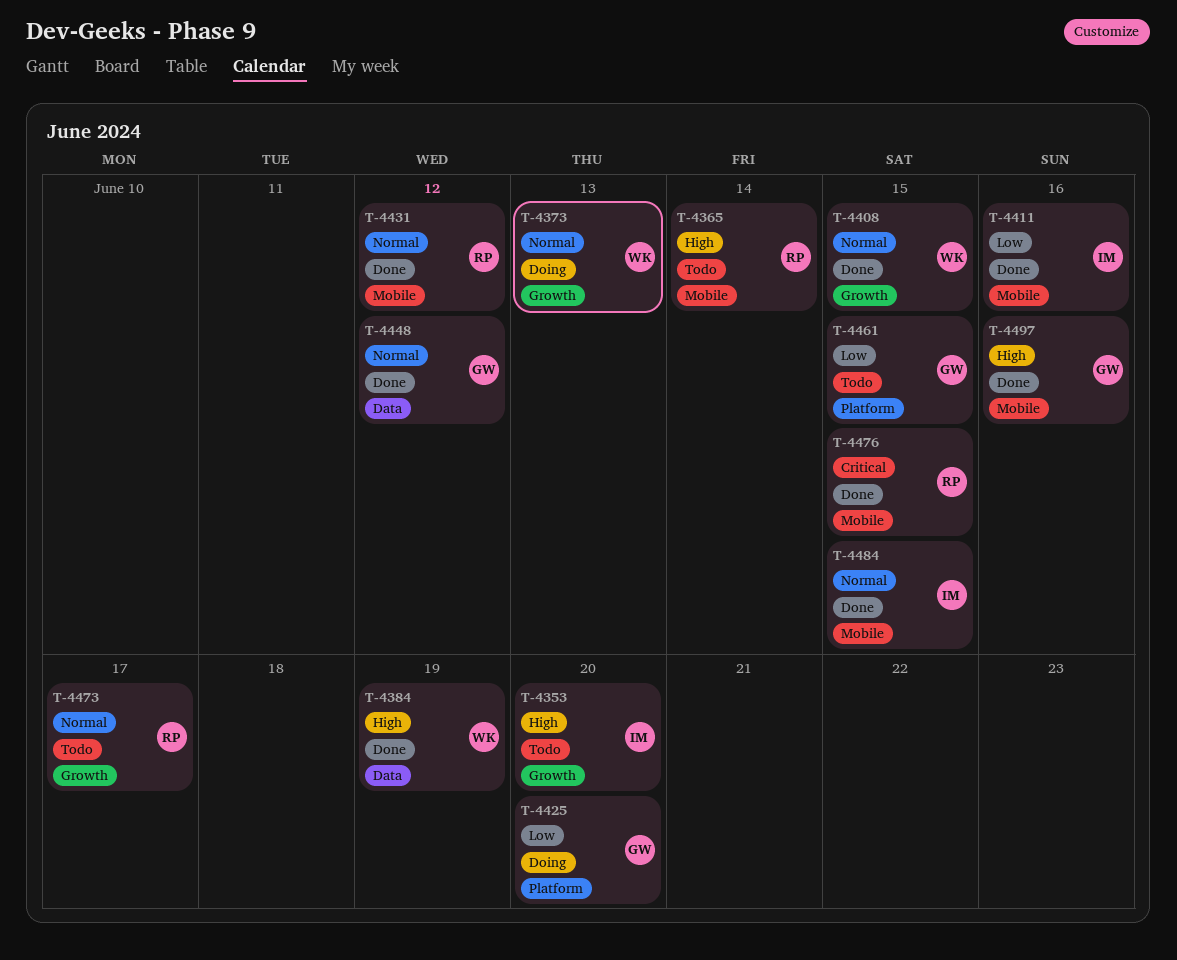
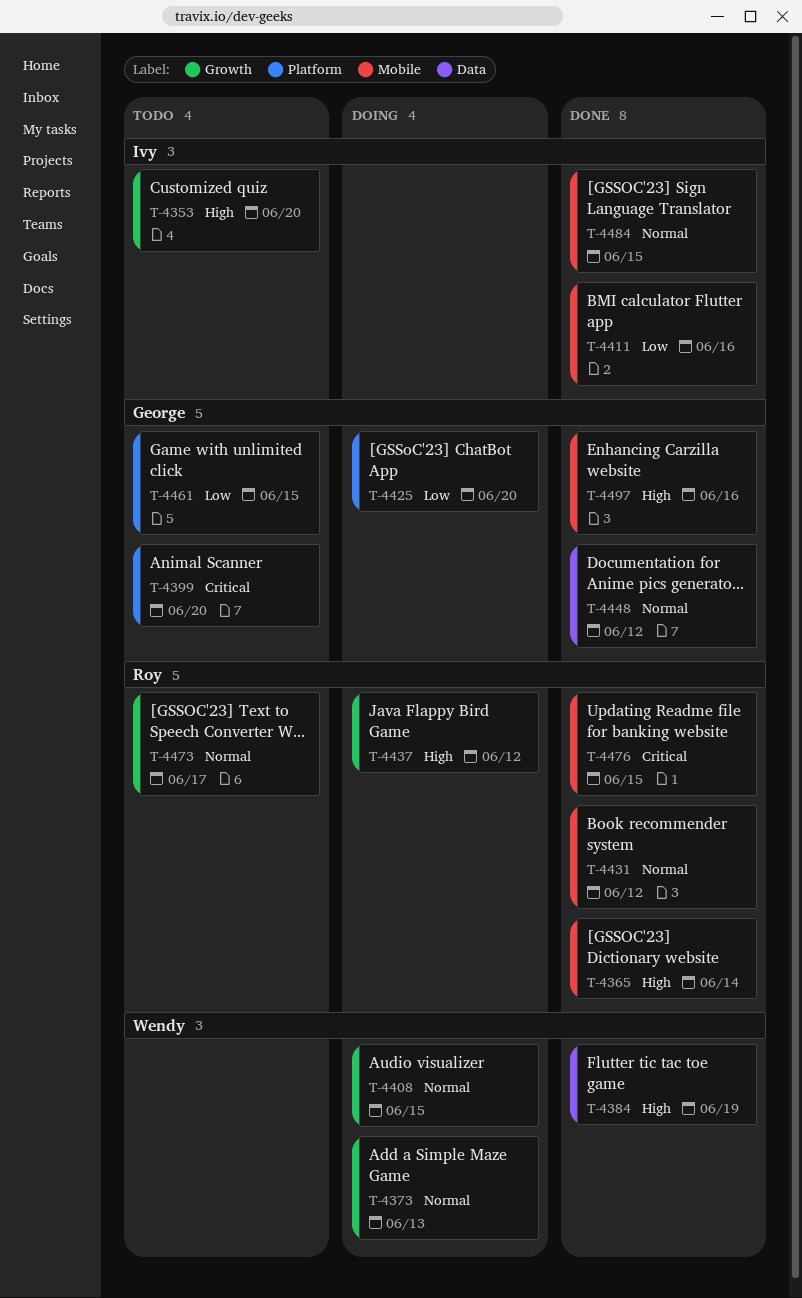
T-4365, status: Todo -> Done
T-4399: none -> present
T-4408, status: Done -> Doing
T-4437: none -> present

